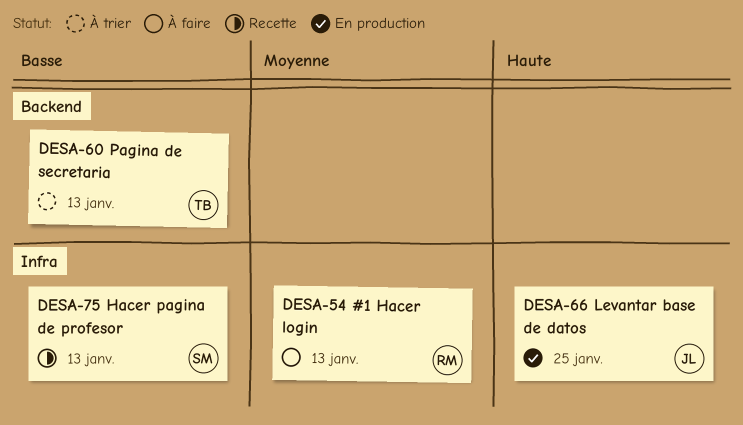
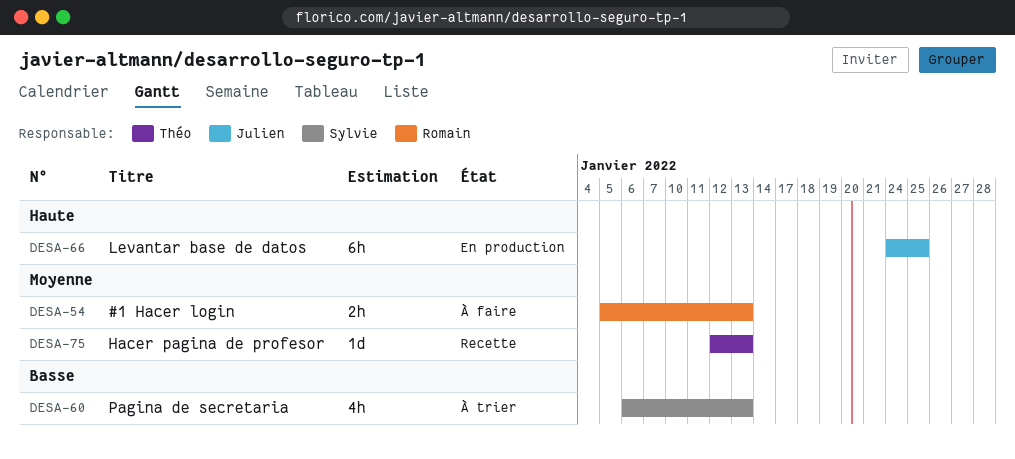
DESA-60, owner: Théo -> Sylvie
DESA-75, owner: Sylvie -> Théo
DESA-75, priority: Basse -> Moyenne

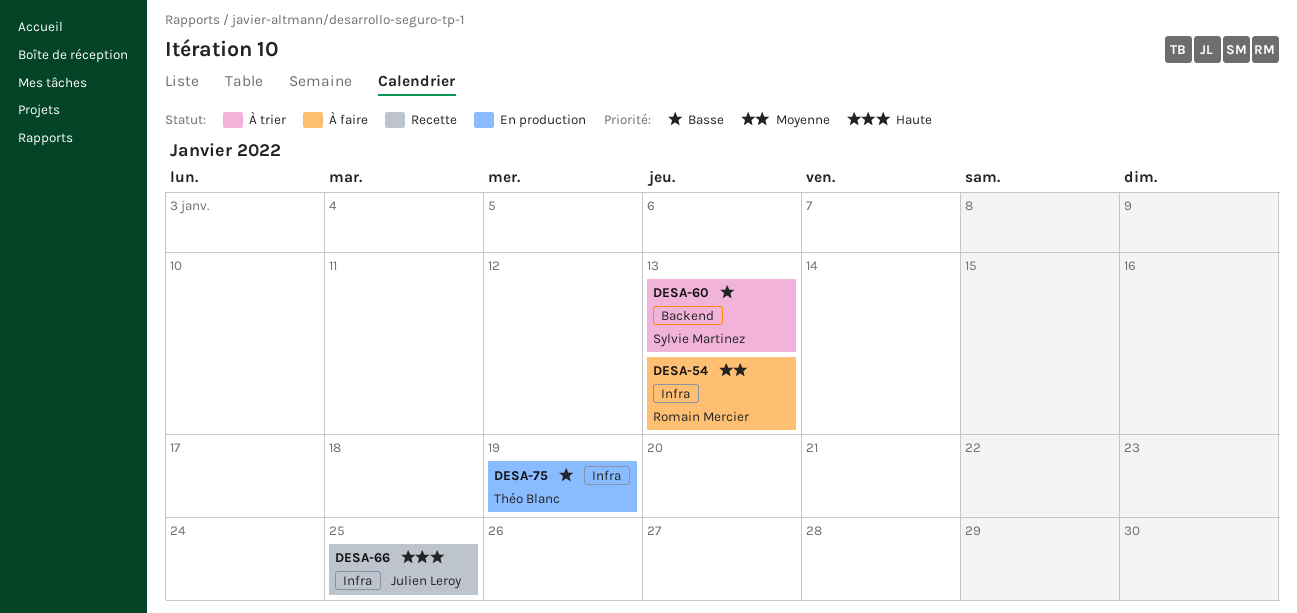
DESA-66, status: En production -> Recette
DESA-75, status: Recette -> En production
DESA-75, priority: Moyenne -> Basse
DESA-75, due: Jan 13 -> Jan 19

